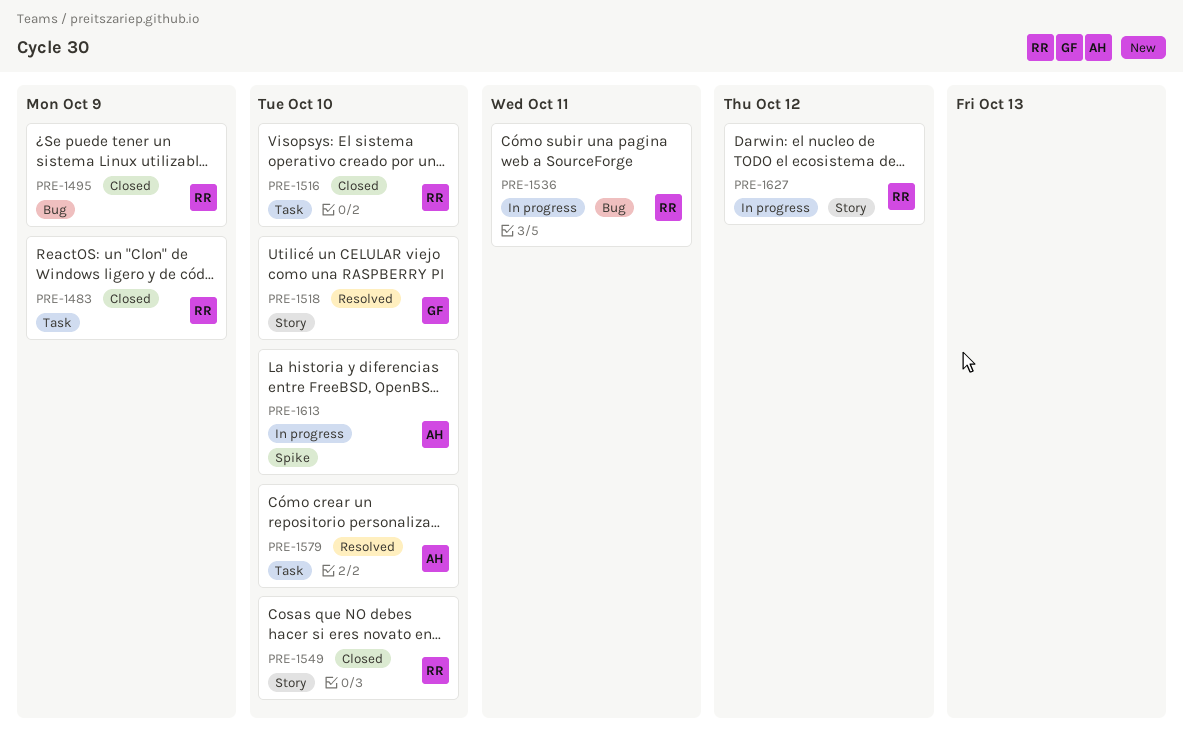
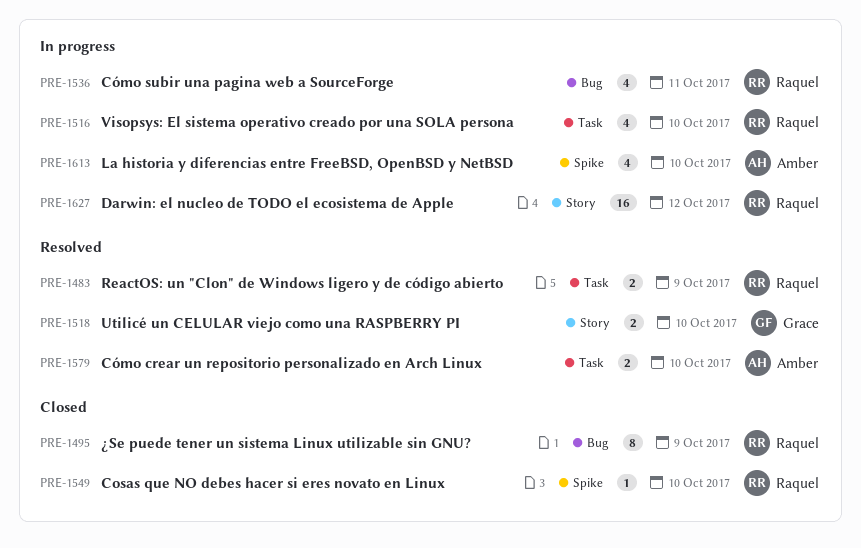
PRE-1483, status: Closed -> Resolved
PRE-1516, status: Closed -> In progress
PRE-1549, label: Story -> Spike

